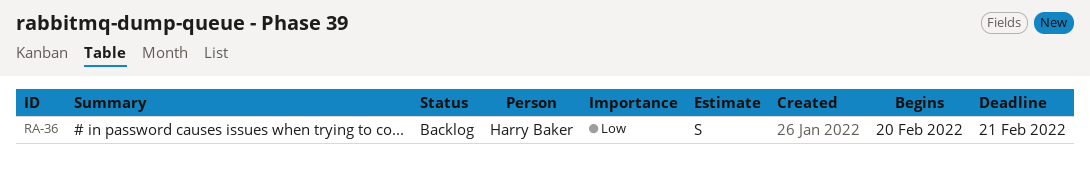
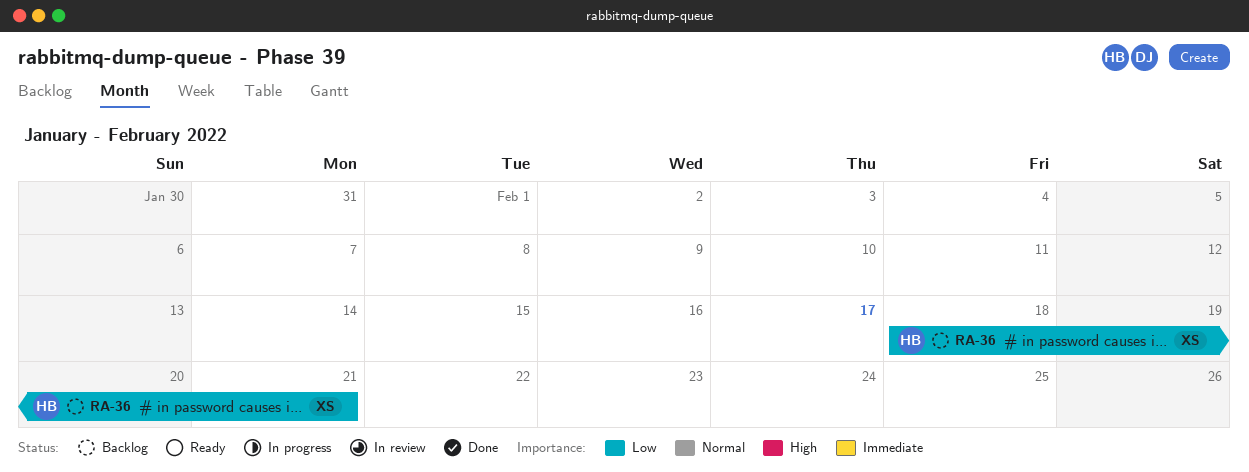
RA-36, estimate: S -> XS
RA-36, start: Feb 20 -> Feb 18

